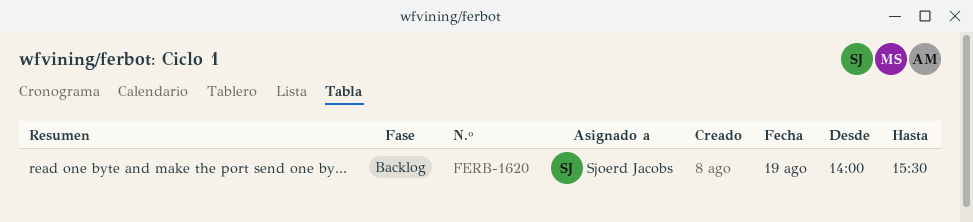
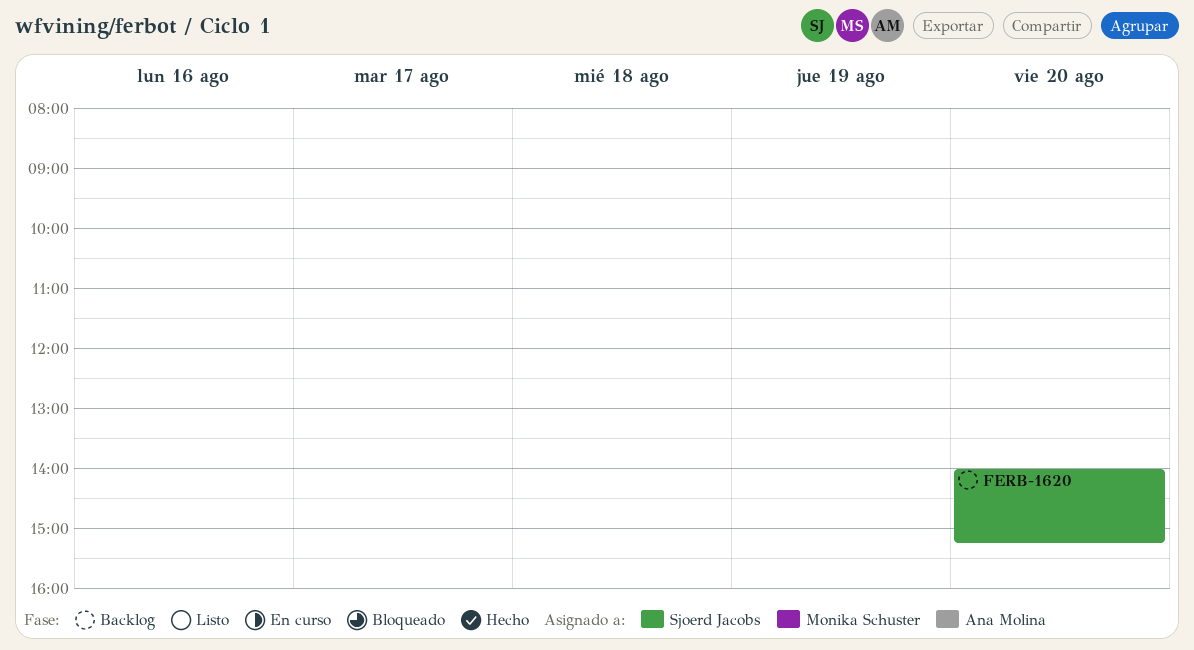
FERB-1620, day: Aug 19 -> Aug 20
FERB-1620, ends: 15:30 -> 15:15

